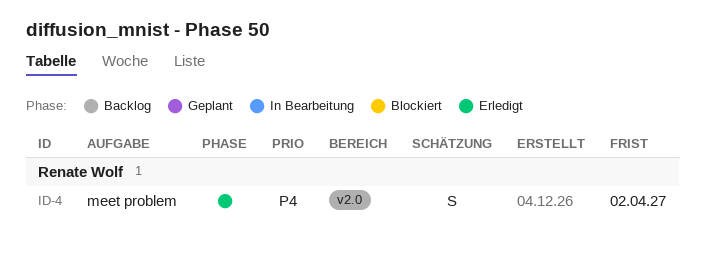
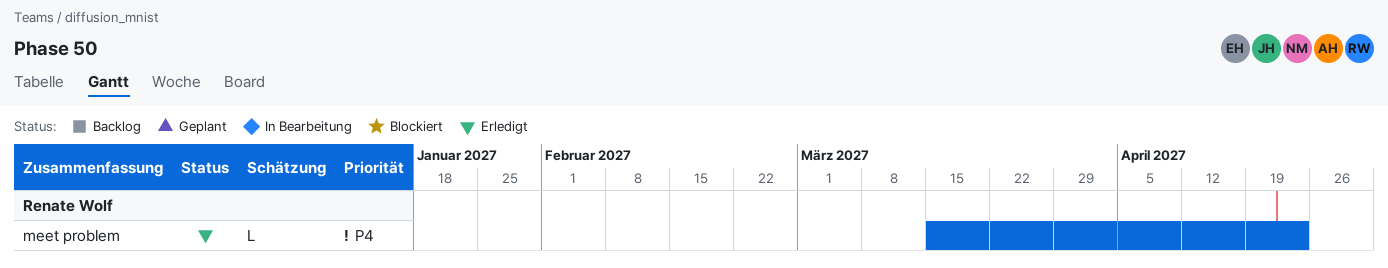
meet problem, estimate: S -> L
meet problem, due: Apr 2 -> Apr 23

